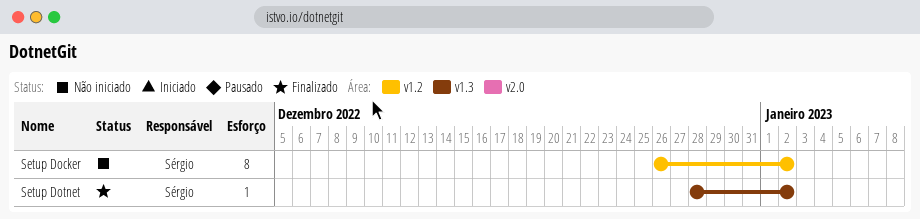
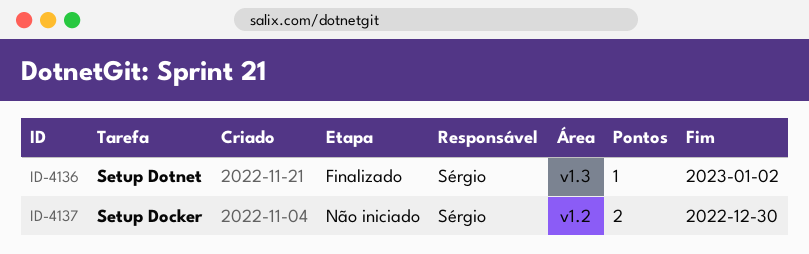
Setup Docker, estimate: 8 -> 2
Setup Docker, due: Jan 2 -> Dec 30

